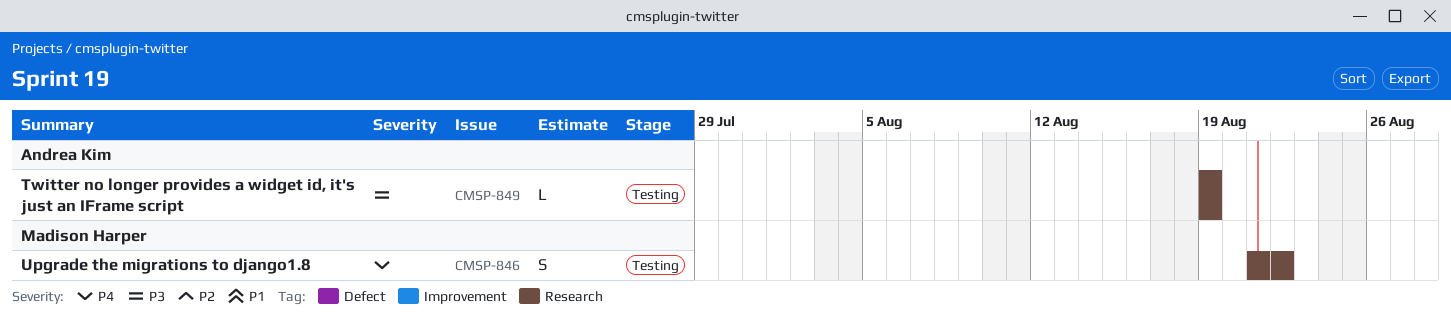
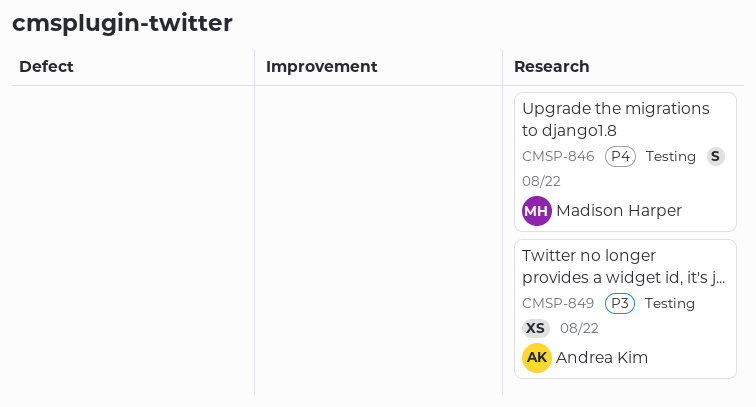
CMSP-849, estimate: L -> XS
CMSP-849, due: Aug 19 -> Aug 22

